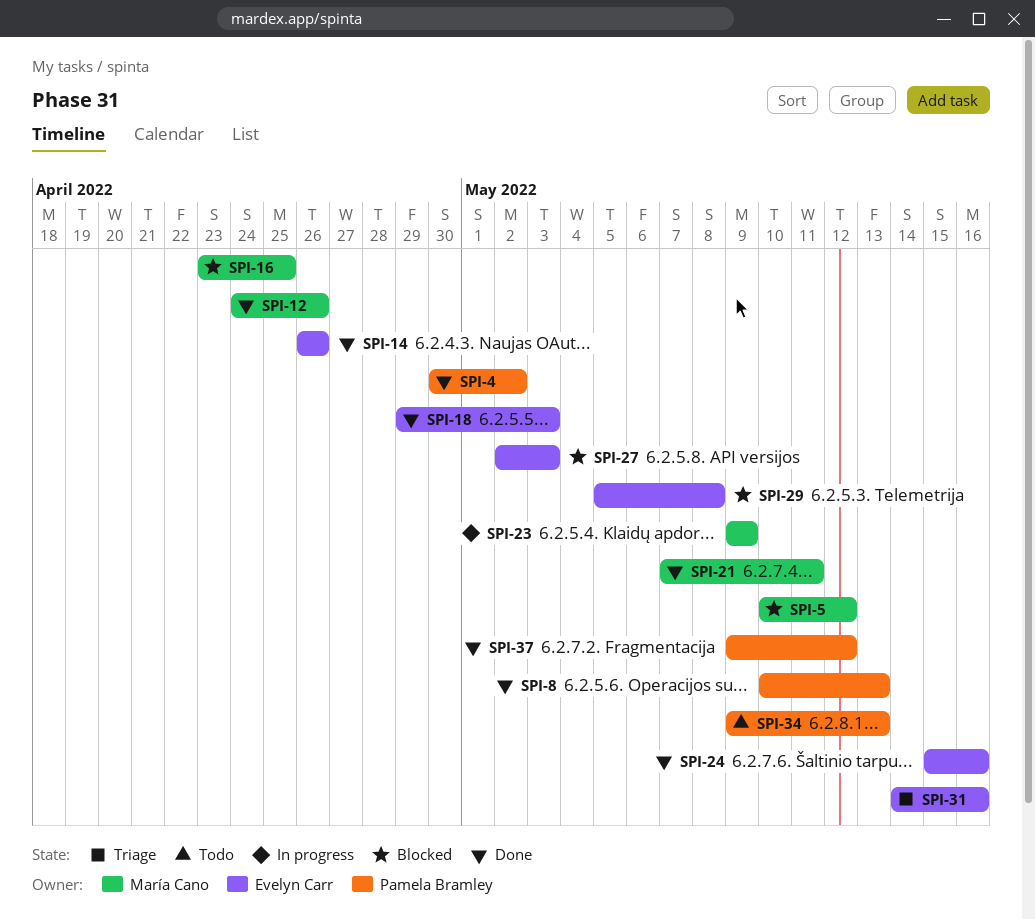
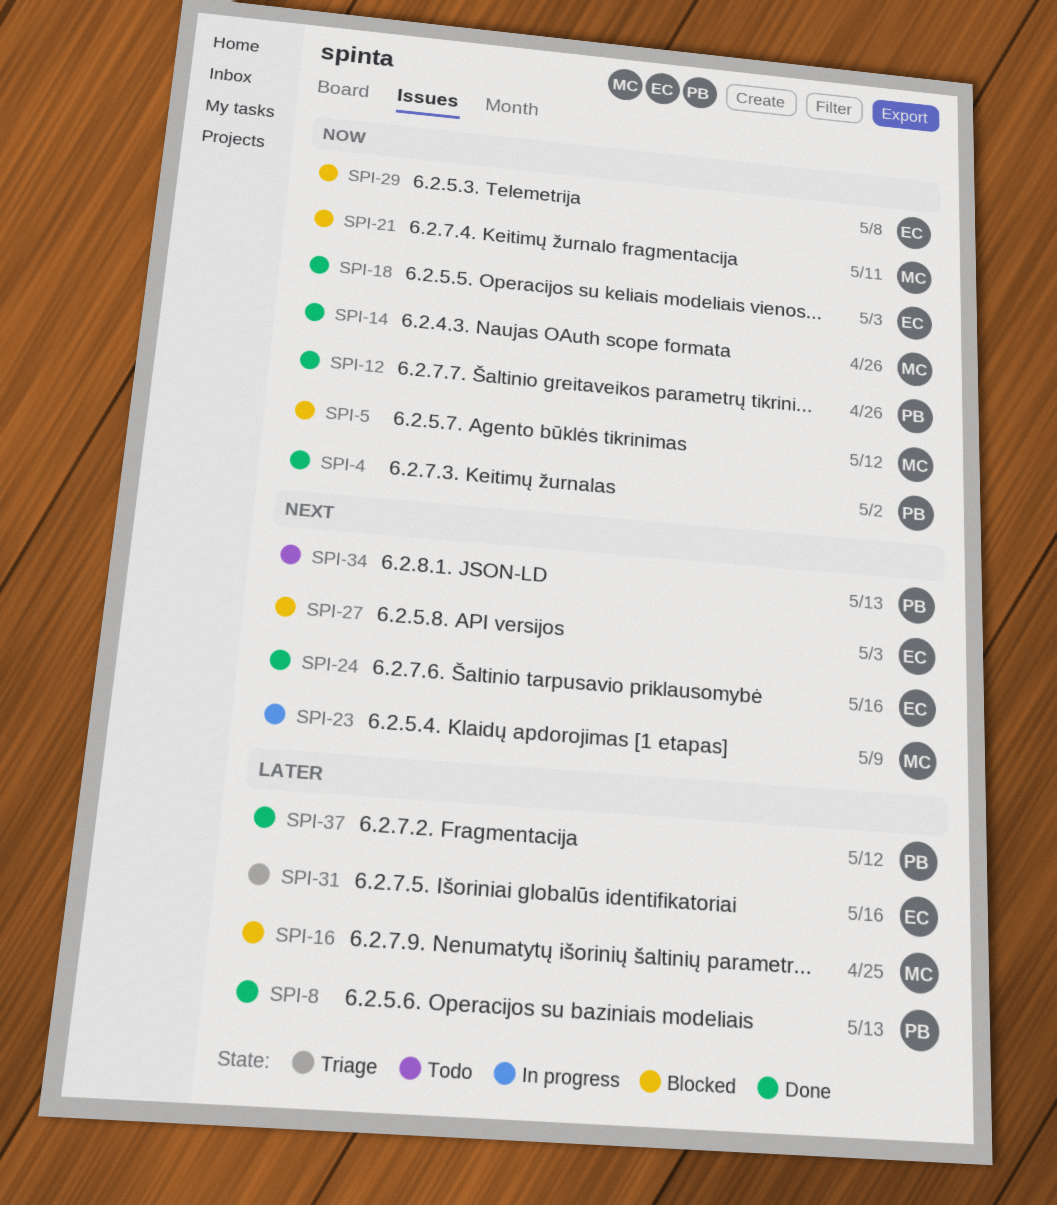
SPI-12, owner: María Cano -> Pamela Bramley
SPI-14, owner: Evelyn Carr -> María Cano
SPI-21, status: Done -> Blocked

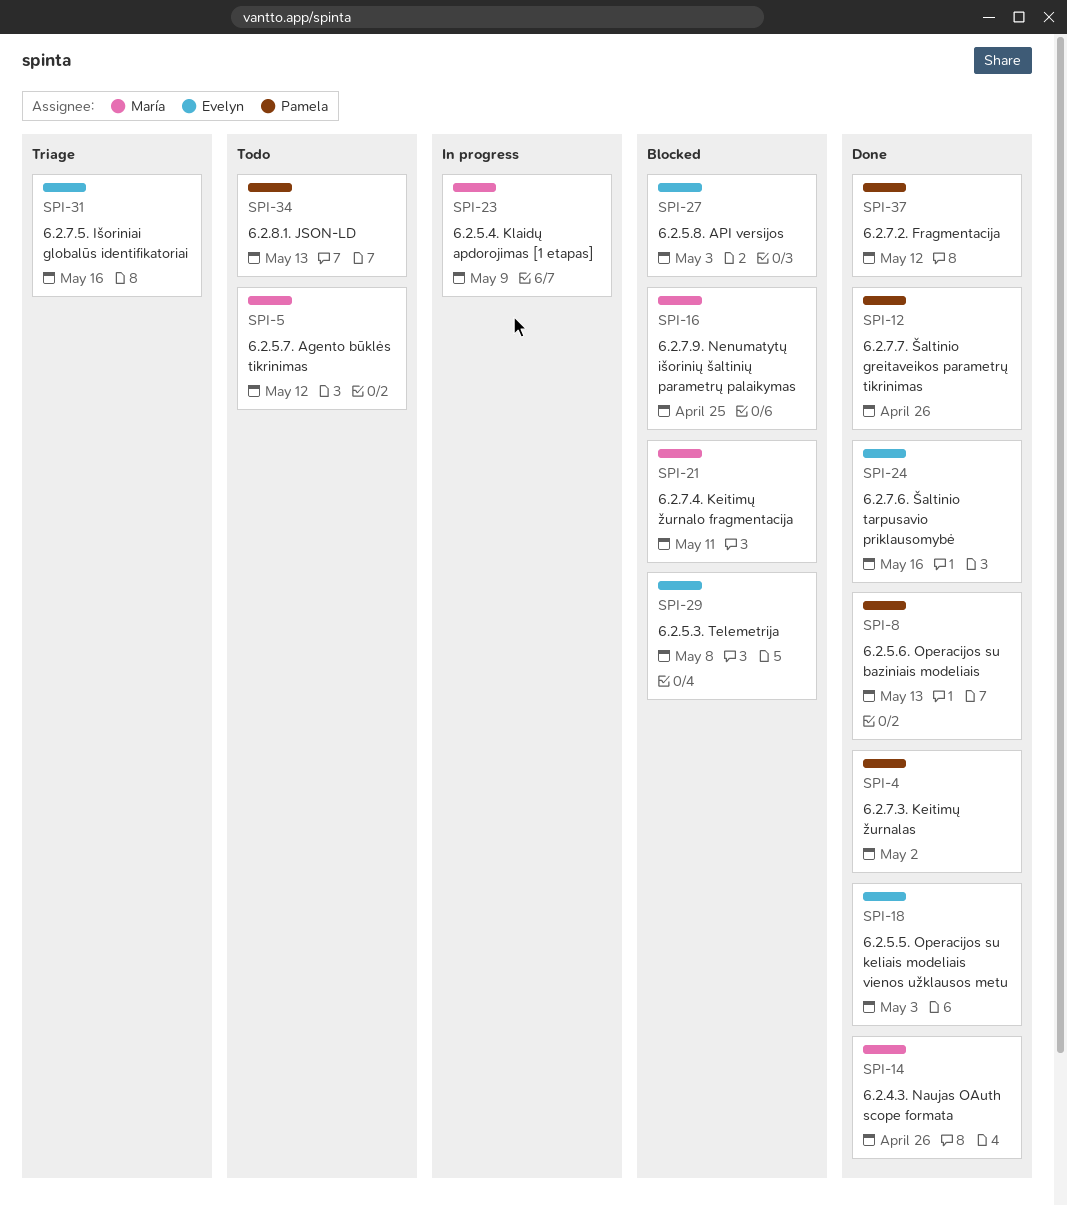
SPI-5, status: Blocked -> Todo

